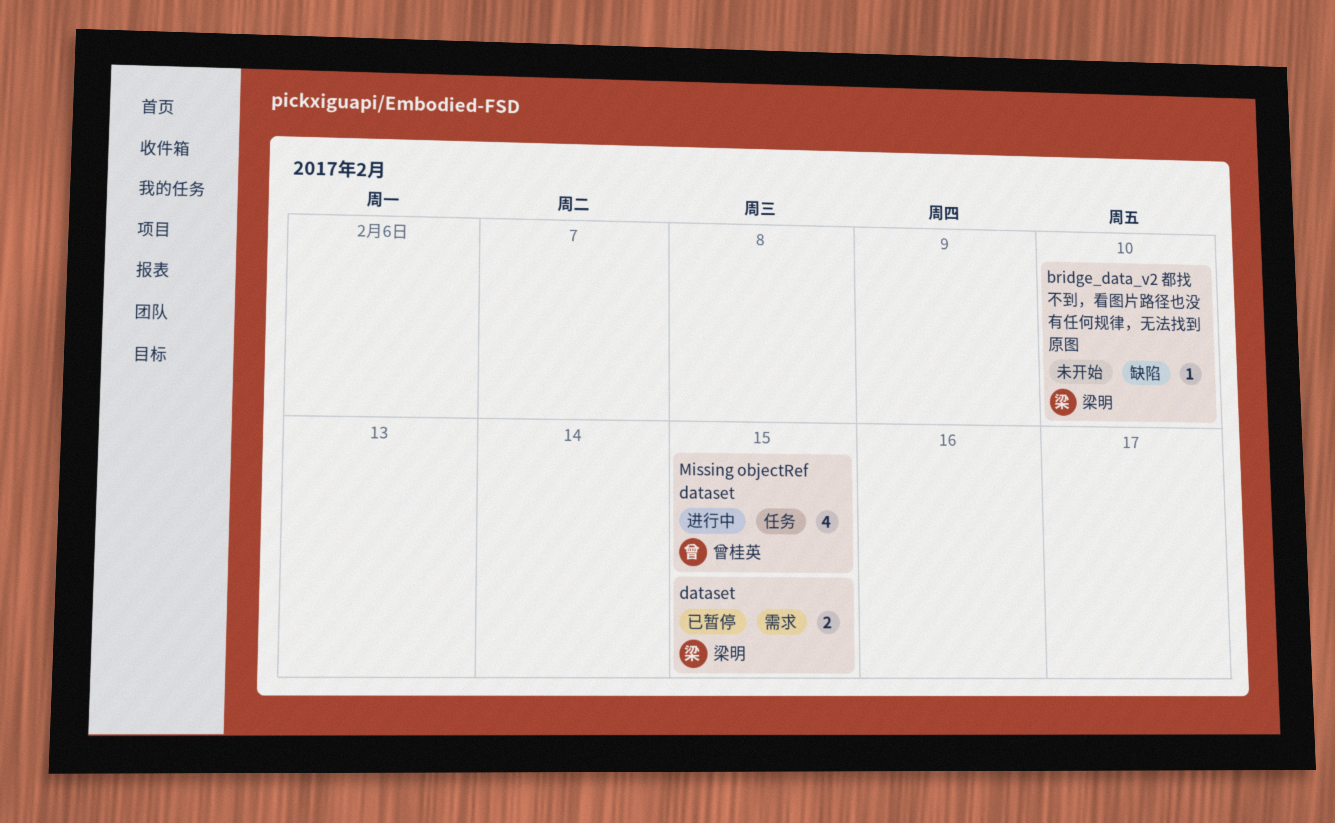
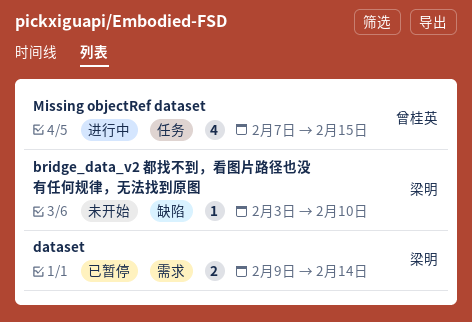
dataset, due: Feb 15 -> Feb 14

